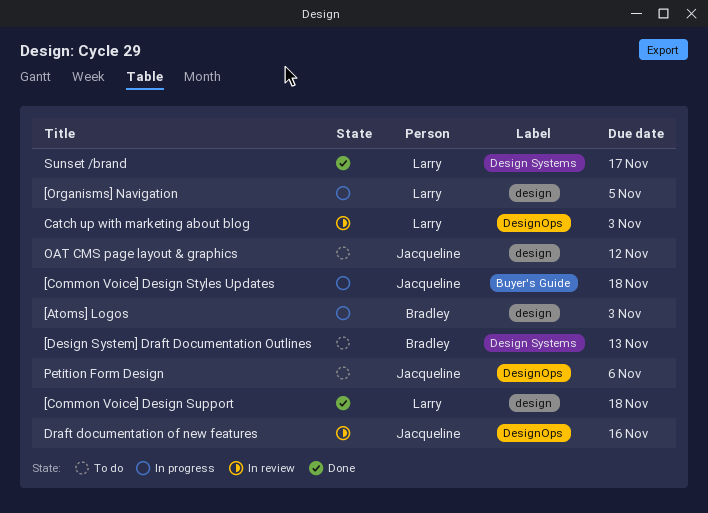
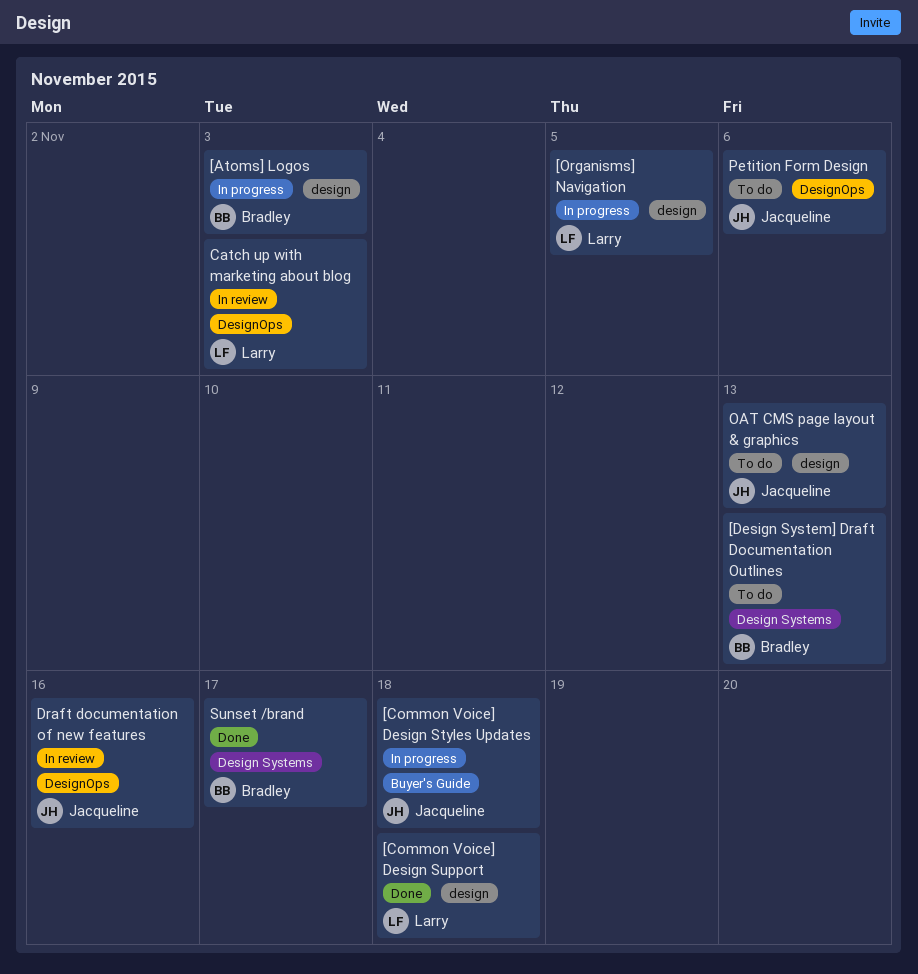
OAT CMS page layout & graphics, due: Nov 12 -> Nov 13
Sunset /brand, owner: Larry -> Bradley

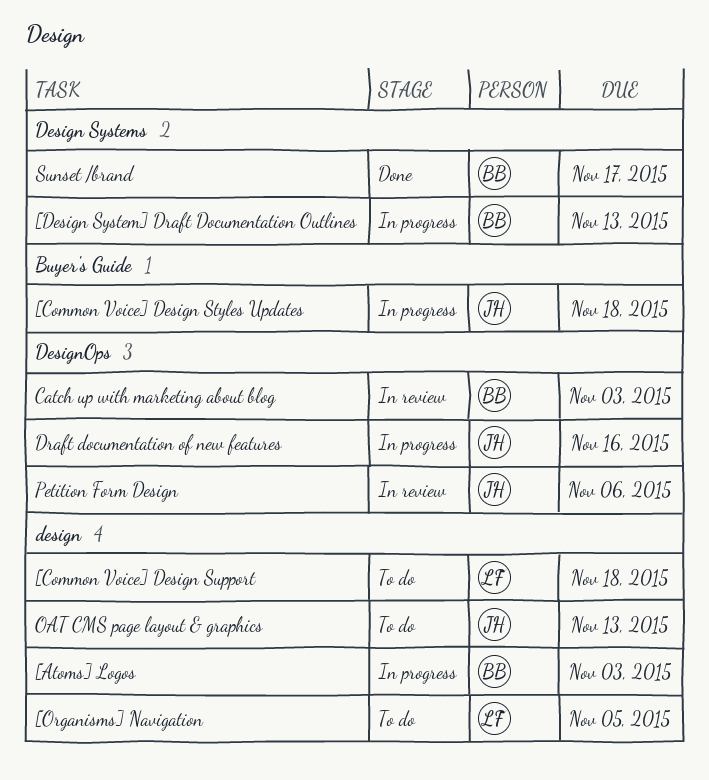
[Common Voice] Design Support, status: Done -> To do
[Design System] Draft Documentation Outlines, status: To do -> In progress
[Organisms] Navigation, status: In progress -> To do
Catch up with marketing about blog, owner: Larry -> Bradley
Draft documentation of new features, status: In review -> In progress
Petition Form Design, status: To do -> In review

